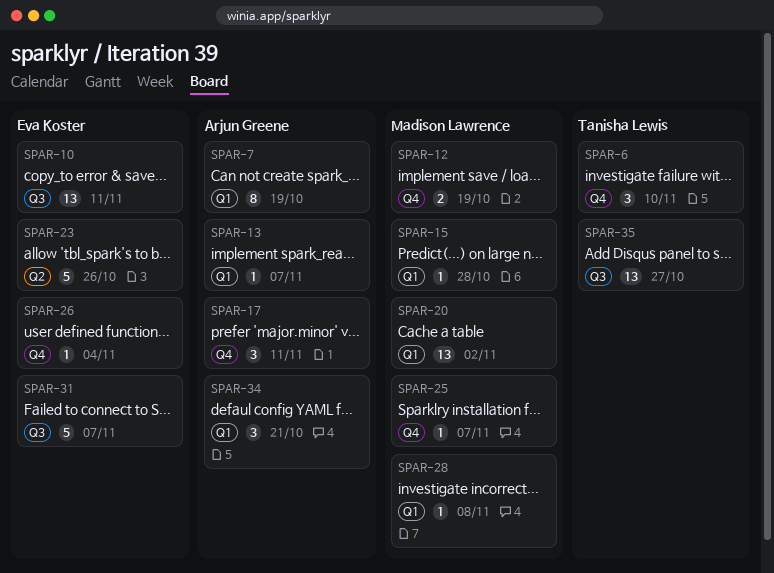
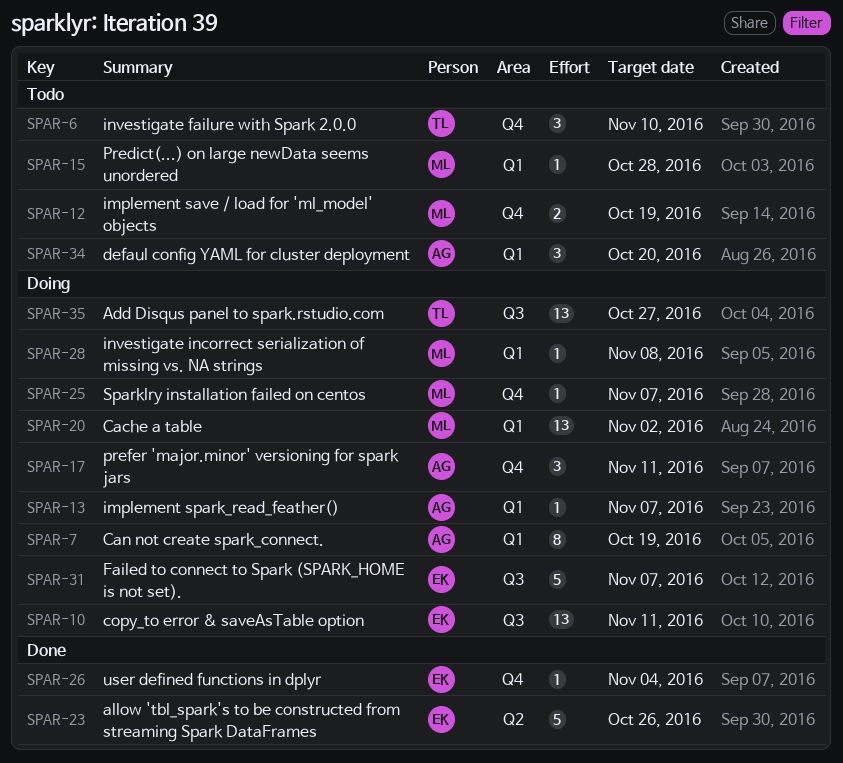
SPAR-34, due: Oct 21 -> Oct 20

